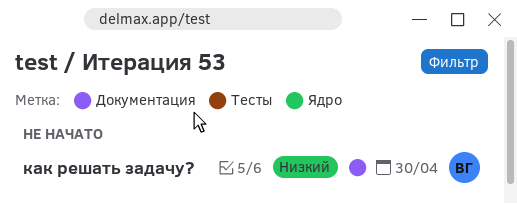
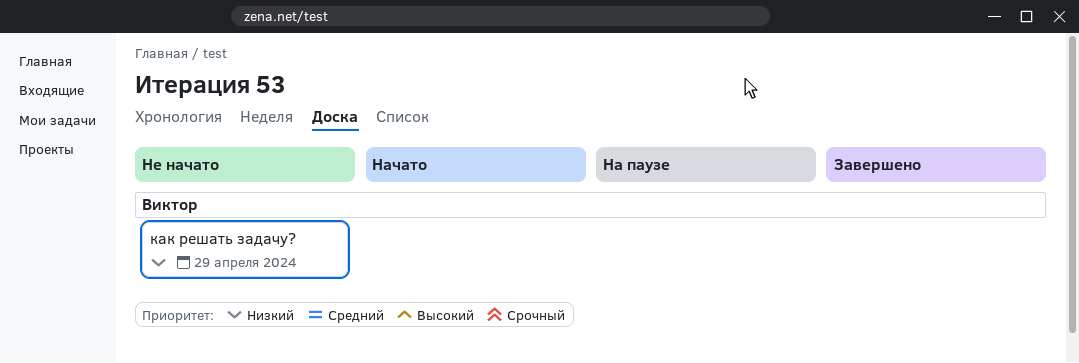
как решать задачу?, due: Apr 30 -> Apr 29

